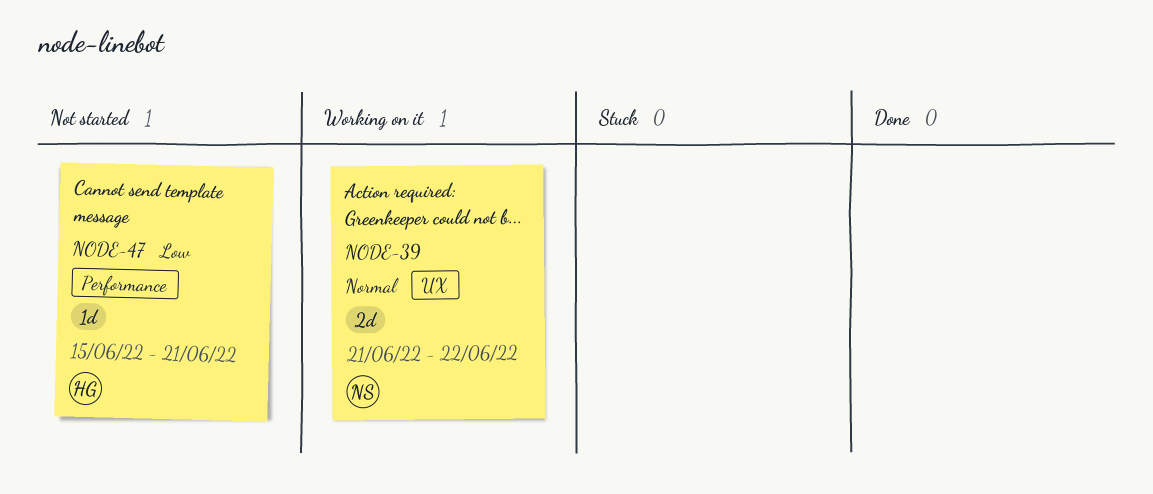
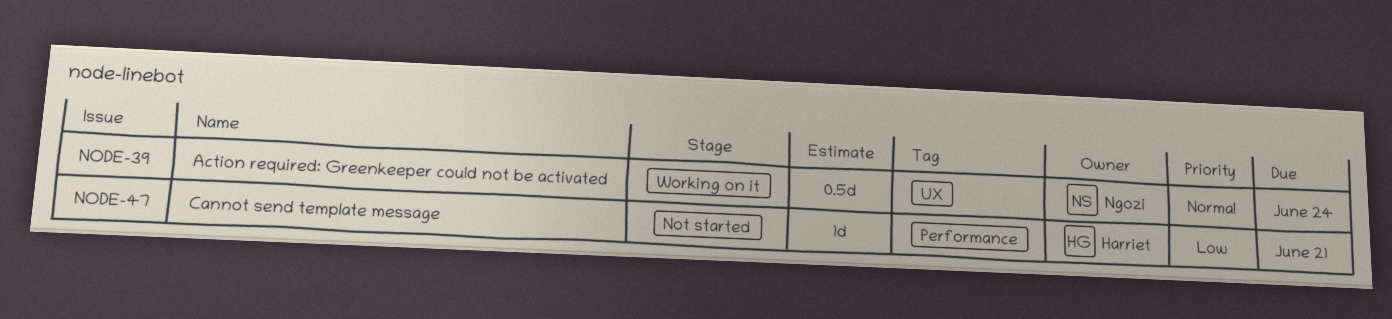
NODE-39, estimate: 2d -> 0.5d
NODE-39, due: Jun 22 -> Jun 24

